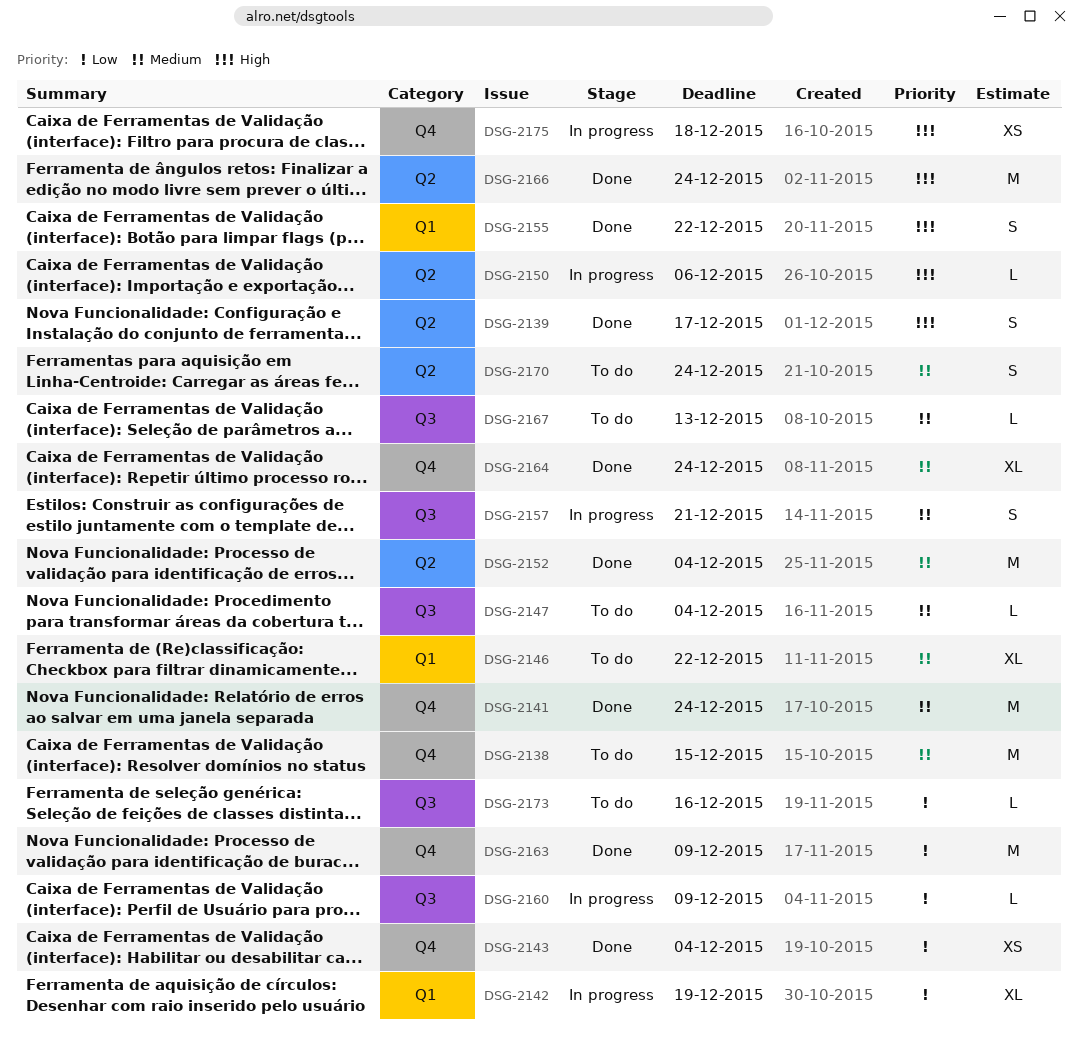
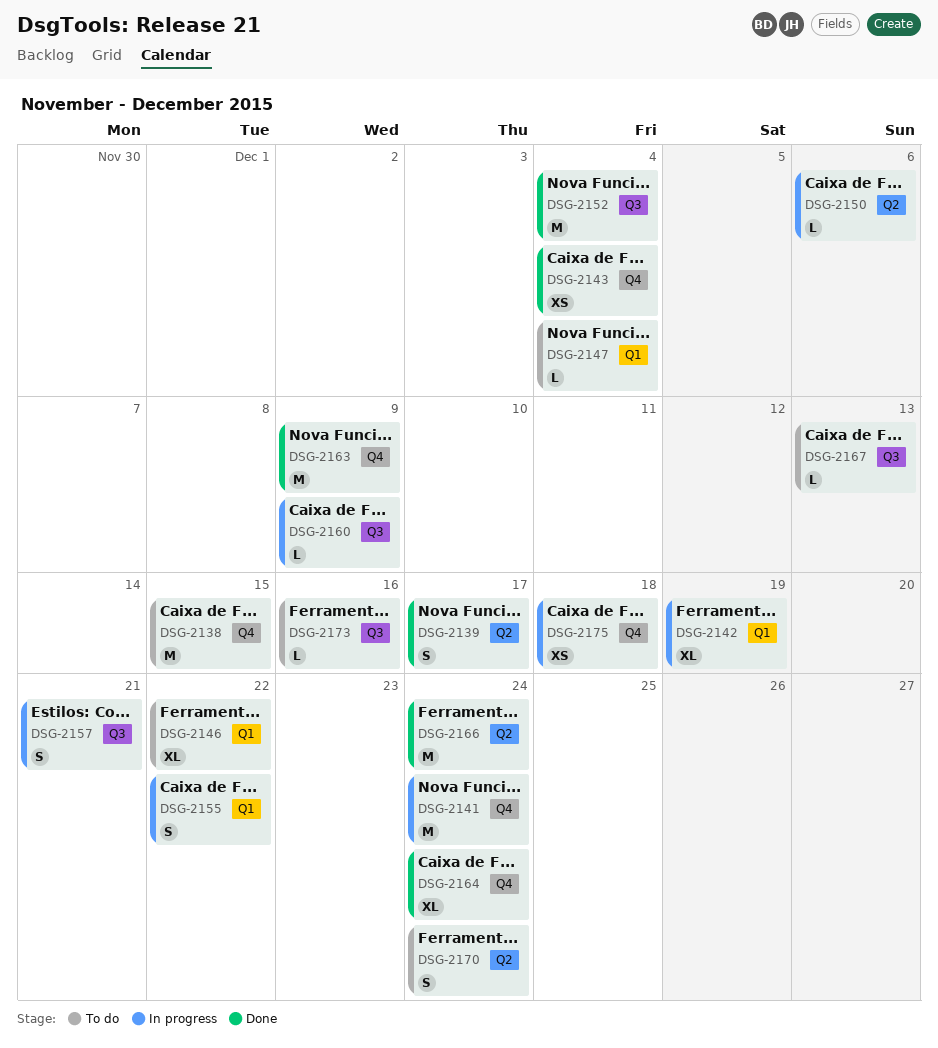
DSG-2141, status: Done -> In progress
DSG-2147, label: Q3 -> Q1
DSG-2152, label: Q2 -> Q3
DSG-2155, status: Done -> In progress

